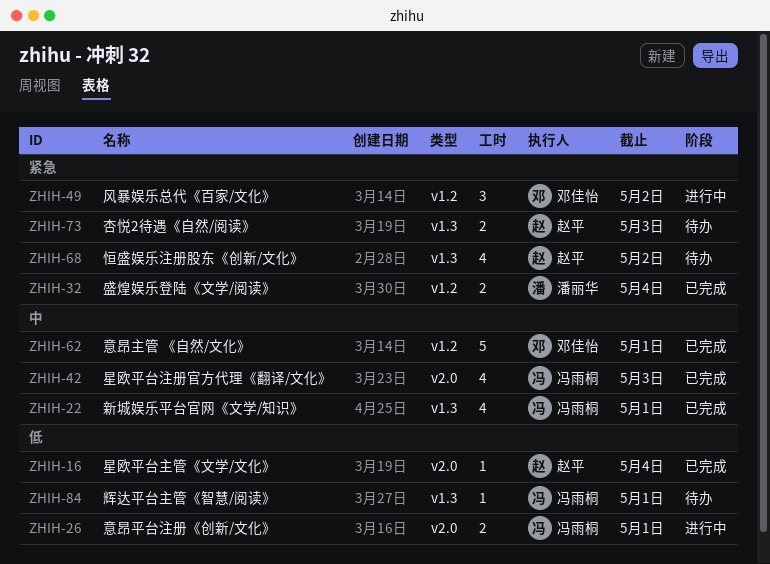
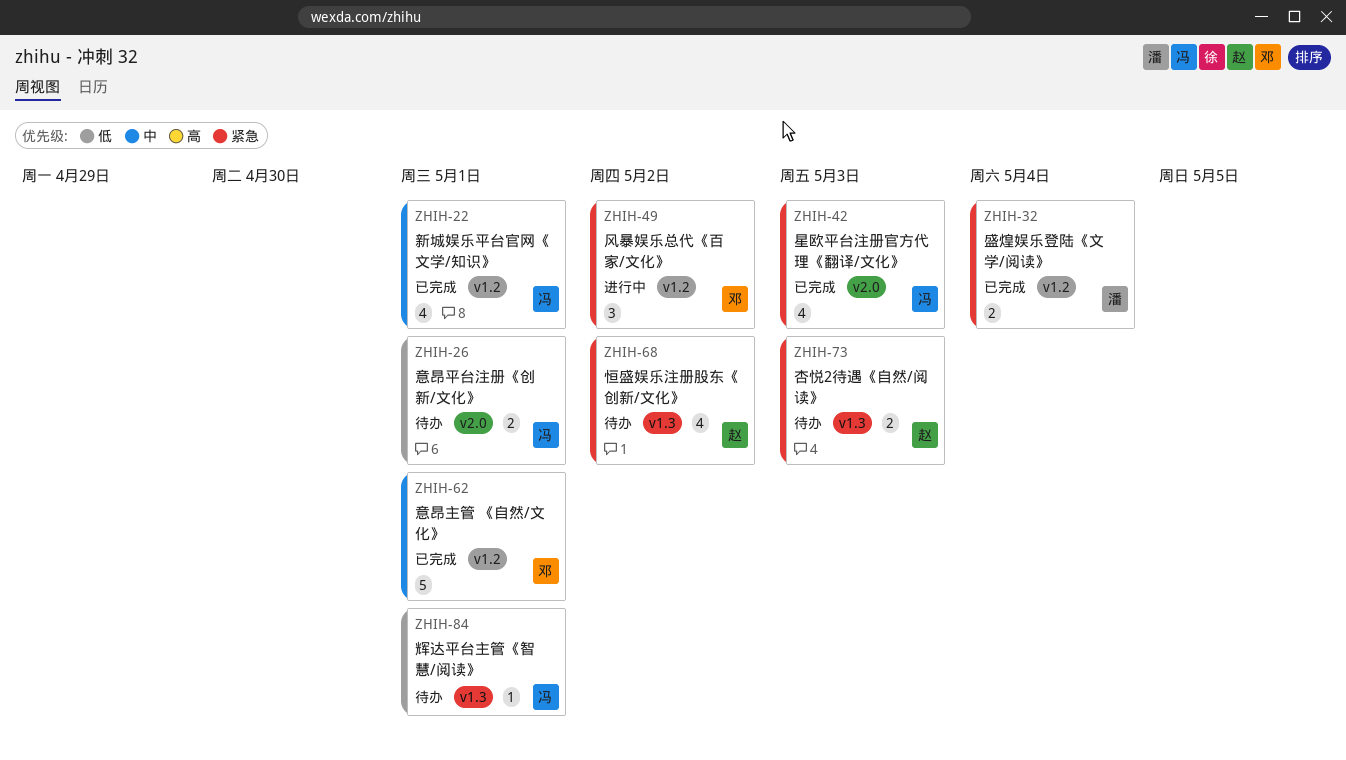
ZHIH-16: present -> none
ZHIH-22, label: v1.3 -> v1.2
ZHIH-26, status: 进行中 -> 待办
ZHIH-42, priority: 中 -> 紧急

